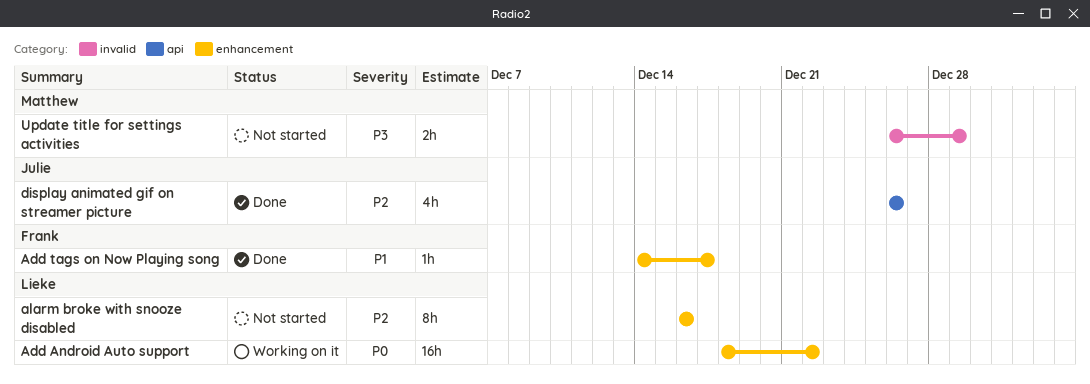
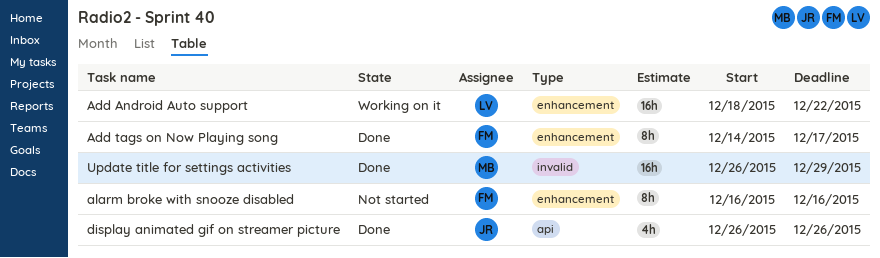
Add tags on Now Playing song, estimate: 1h -> 8h
alarm broke with snooze disabled, owner: Lieke -> Frank
Update title for settings activities, status: Not started -> Done
Update title for settings activities, estimate: 2h -> 16h

